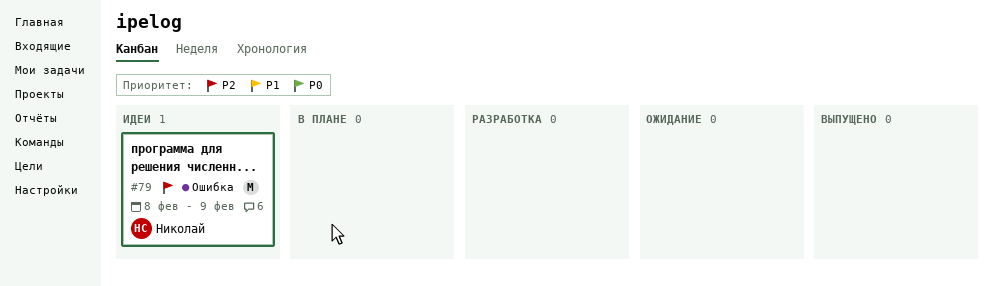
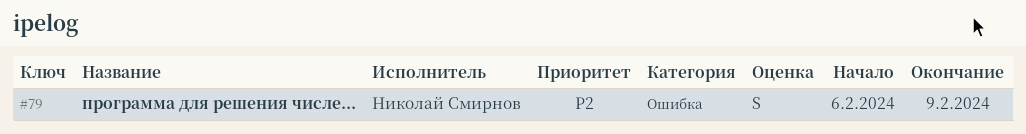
#79, estimate: M -> S
#79, start: Feb 8 -> Feb 6

